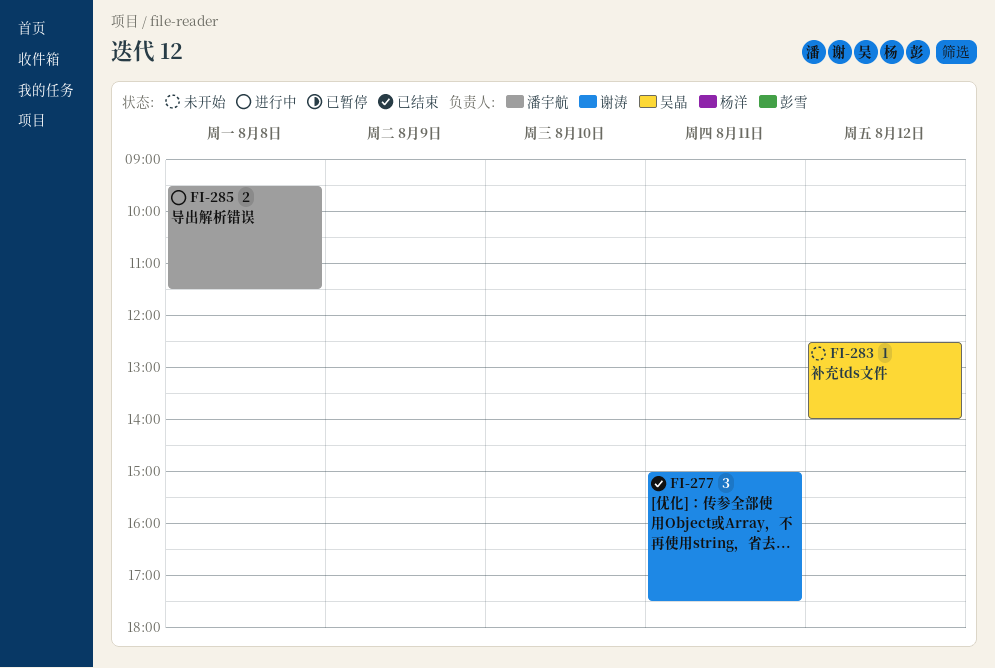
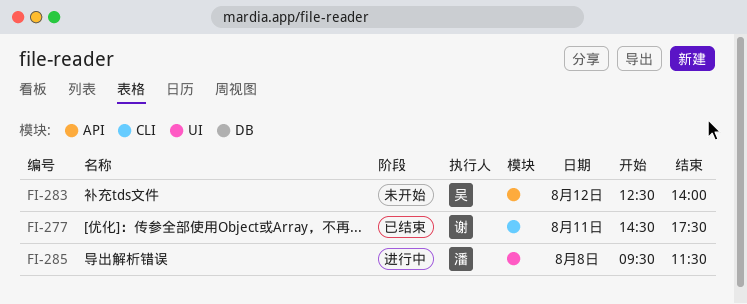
FI-277, begins: 15:00 -> 14:30

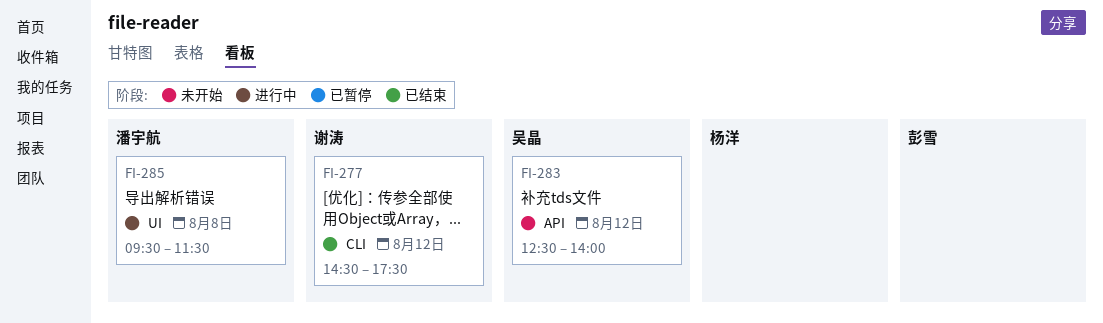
FI-277, day: Aug 11 -> Aug 12

